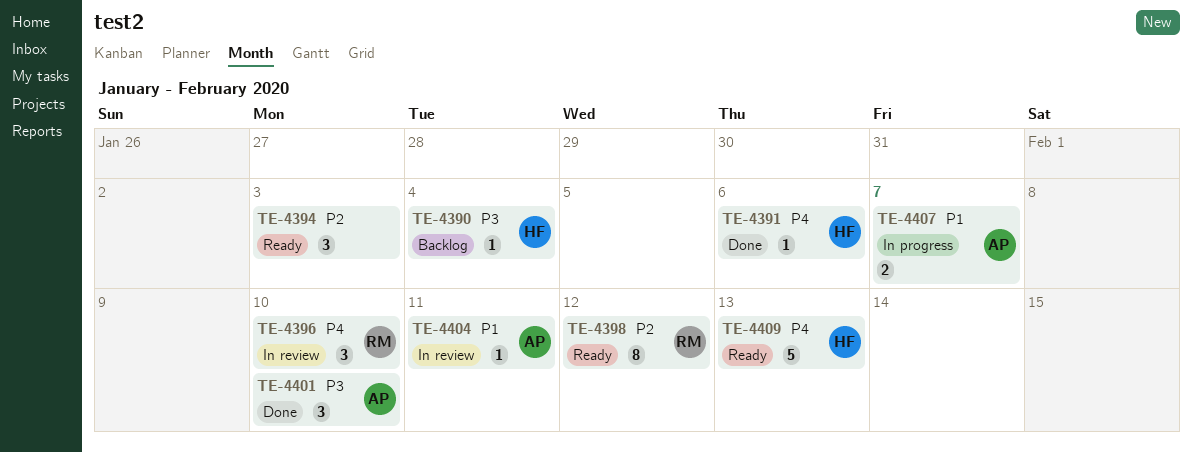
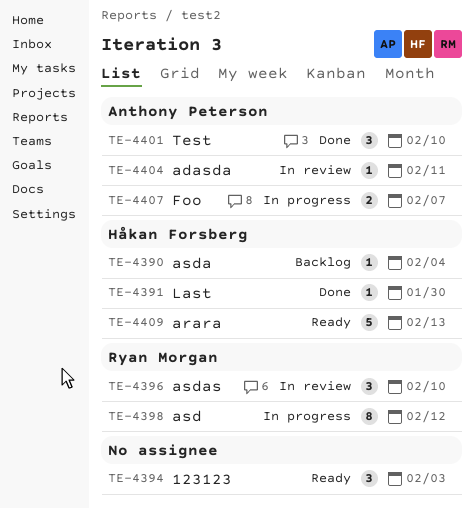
TE-4391, due: Feb 6 -> Jan 30
TE-4398, status: Ready -> In progress

